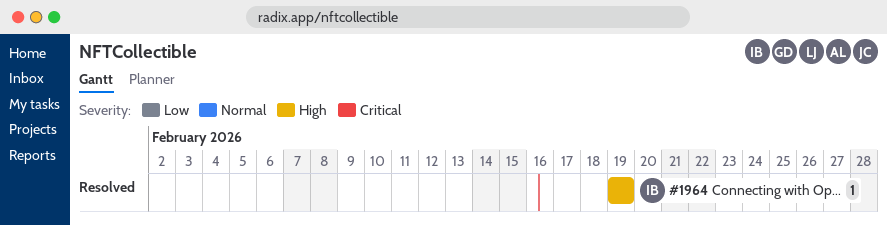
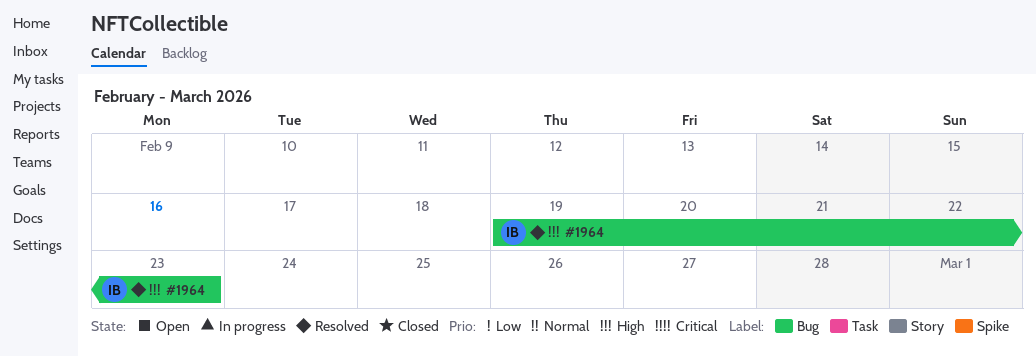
#1964, due: Feb 19 -> Feb 23

